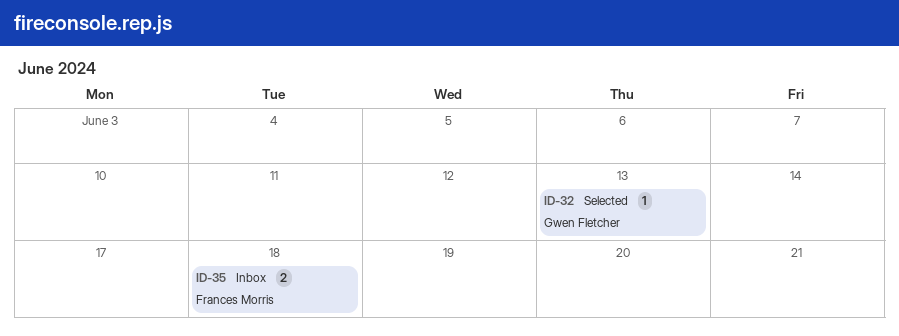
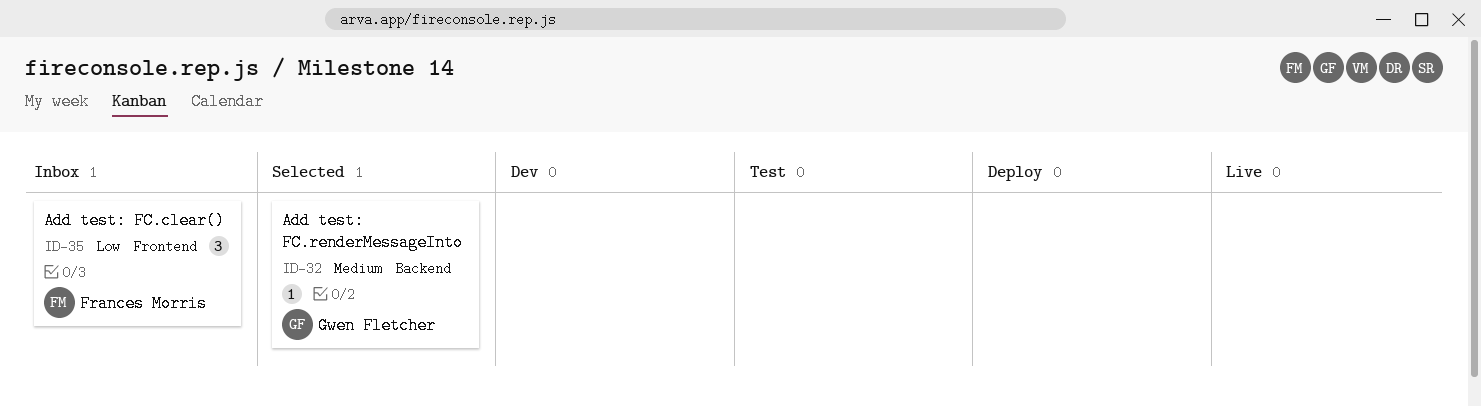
ID-35, estimate: 2 -> 3

